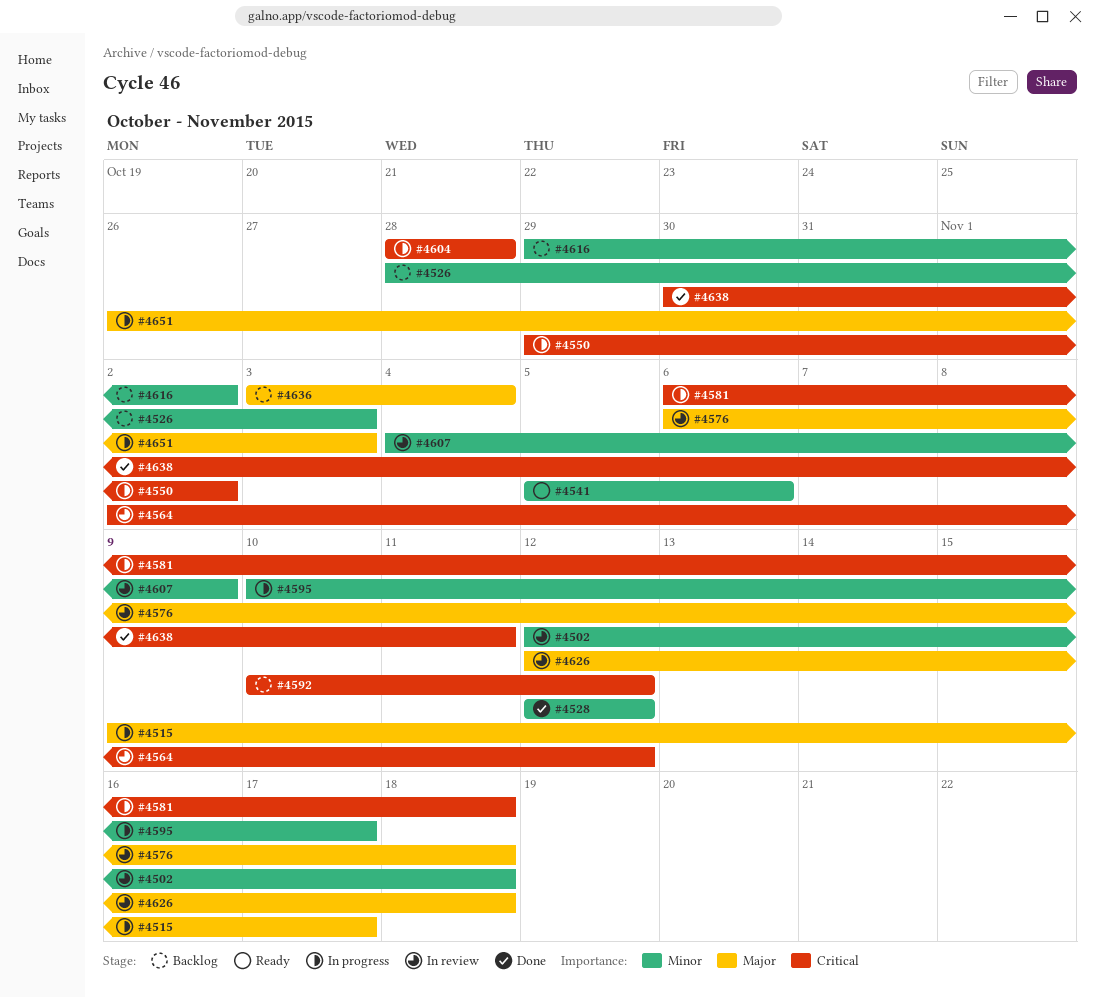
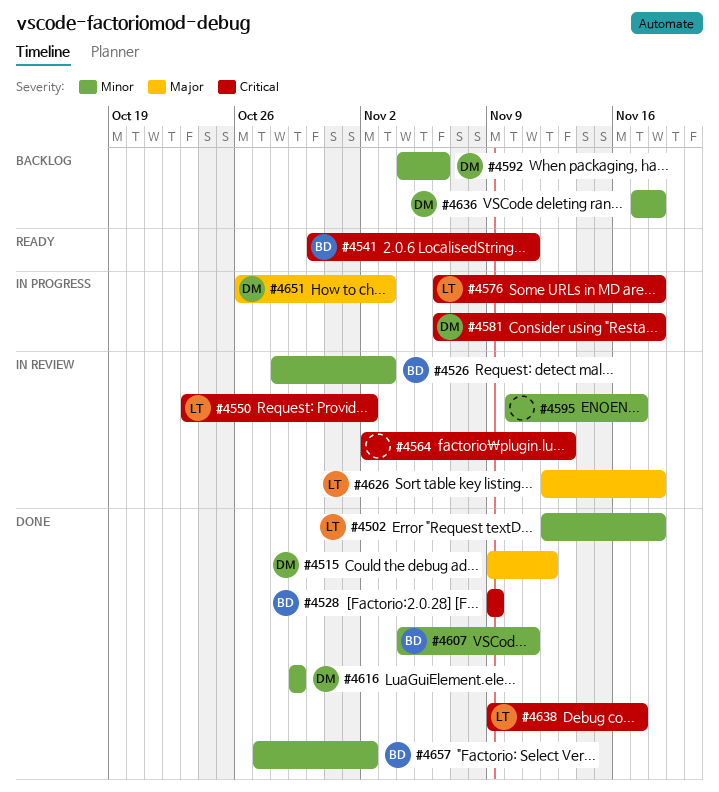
#4502, status: In review -> Done
#4515, status: In progress -> Done
#4515, due: Nov 17 -> Nov 12
#4526, status: Backlog -> In review
#4528, priority: Minor -> Critical
#4528, start: Nov 12 -> Nov 9
#4528, due: Nov 12 -> Nov 9
#4541, priority: Minor -> Critical
#4541, start: Nov 5 -> Oct 30
#4541, due: Nov 6 -> Nov 11
#4550, status: In progress -> In review
#4550, start: Oct 29 -> Oct 23
#4564, due: Nov 12 -> Nov 13
#4576, status: In review -> In progress
#4576, priority: Major -> Critical
#4592, priority: Critical -> Minor
#4592, start: Nov 10 -> Nov 4
#4592, due: Nov 12 -> Nov 6
#4595, status: In progress -> In review
#4604: present -> none
#4607, status: In review -> Done
#4607, due: Nov 9 -> Nov 11
#4616, status: Backlog -> Done
#4616, due: Nov 2 -> Oct 29
#4636, priority: Major -> Minor
#4636, start: Nov 3 -> Nov 17
#4636, due: Nov 4 -> Nov 18
#4638, start: Oct 30 -> Nov 9
#4638, due: Nov 11 -> Nov 17
#4657: none -> present

